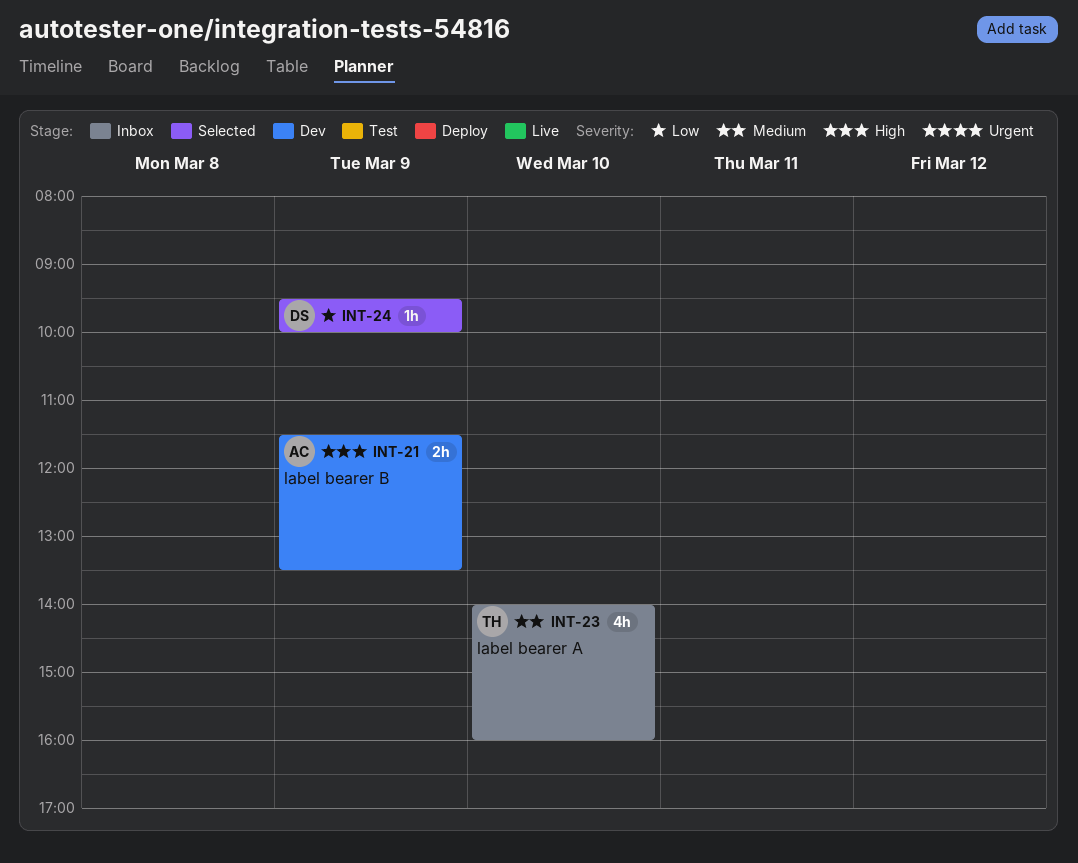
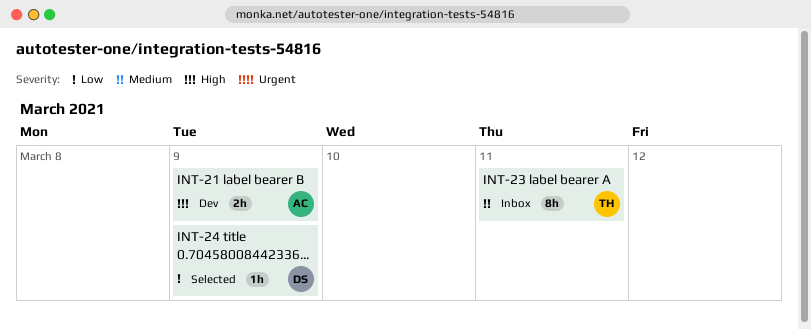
INT-23, estimate: 4h -> 8h
INT-23, day: Mar 10 -> Mar 11

